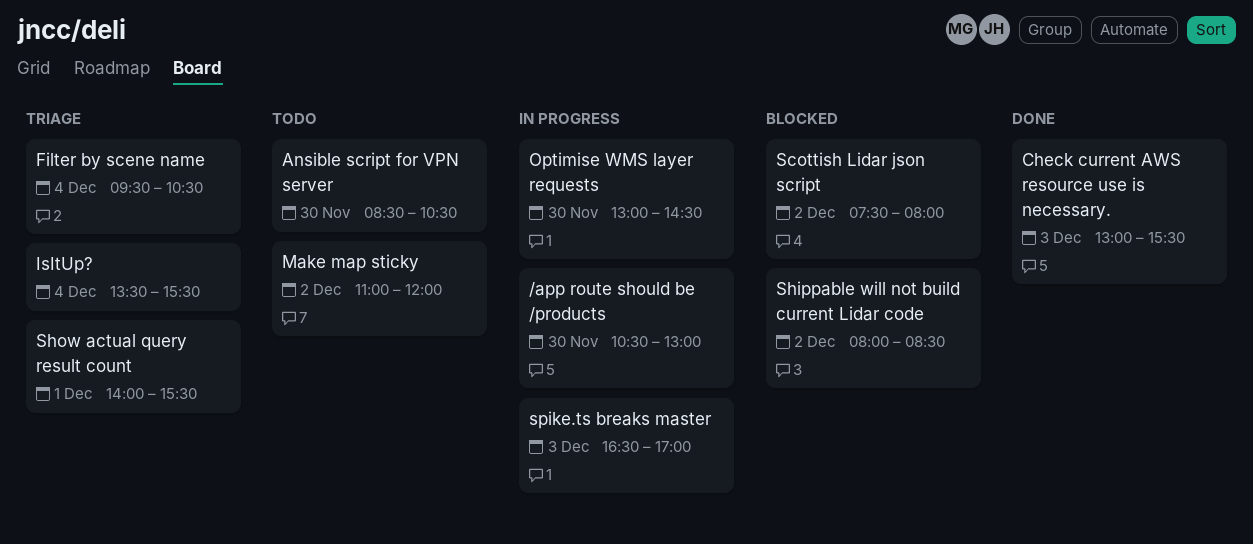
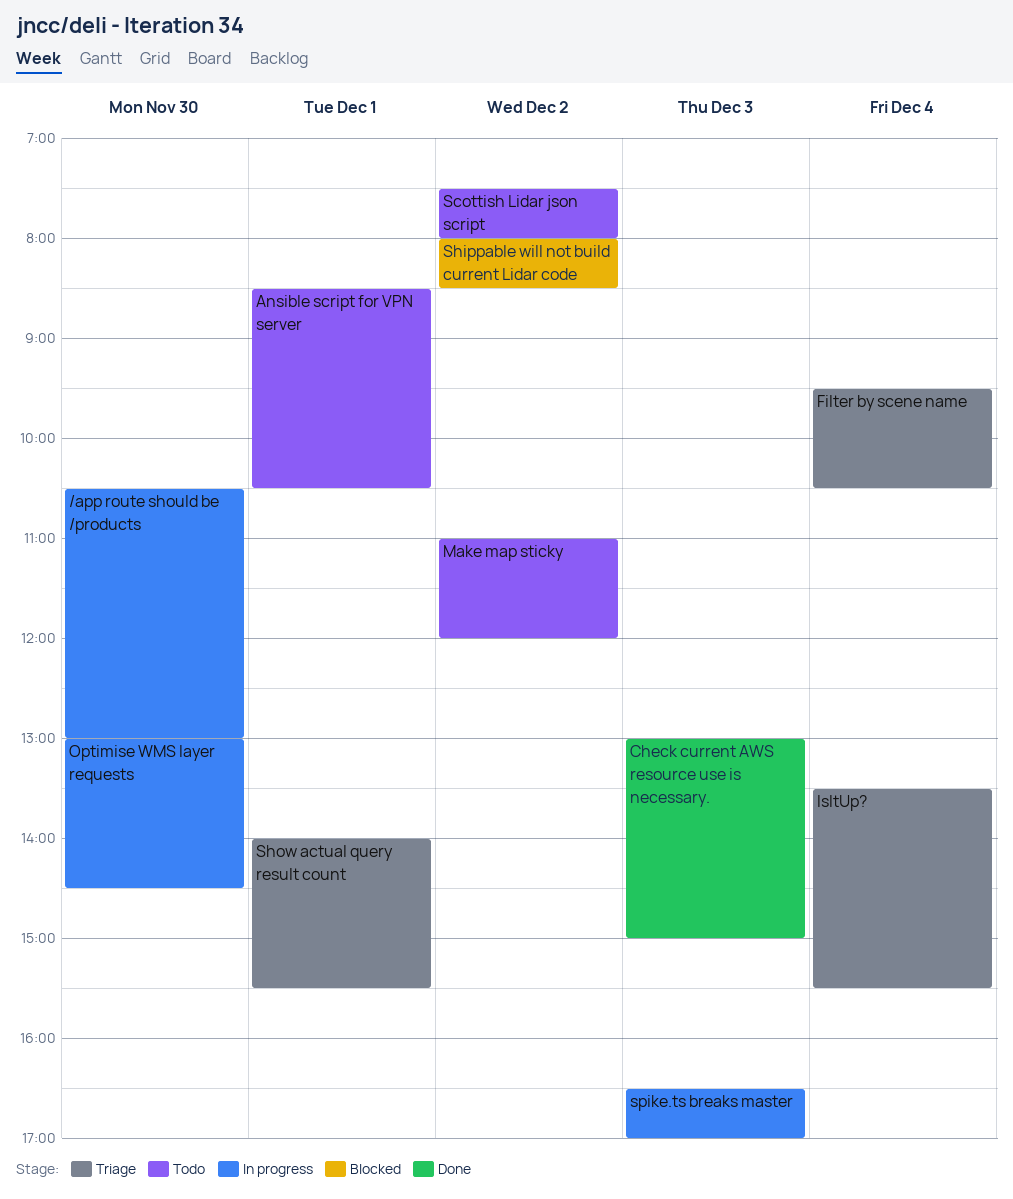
Ansible script for VPN server, day: Nov 30 -> Dec 1
Check current AWS resource use is necessary., ends: 15:30 -> 15:00
Scottish Lidar json script, status: Blocked -> Todo

